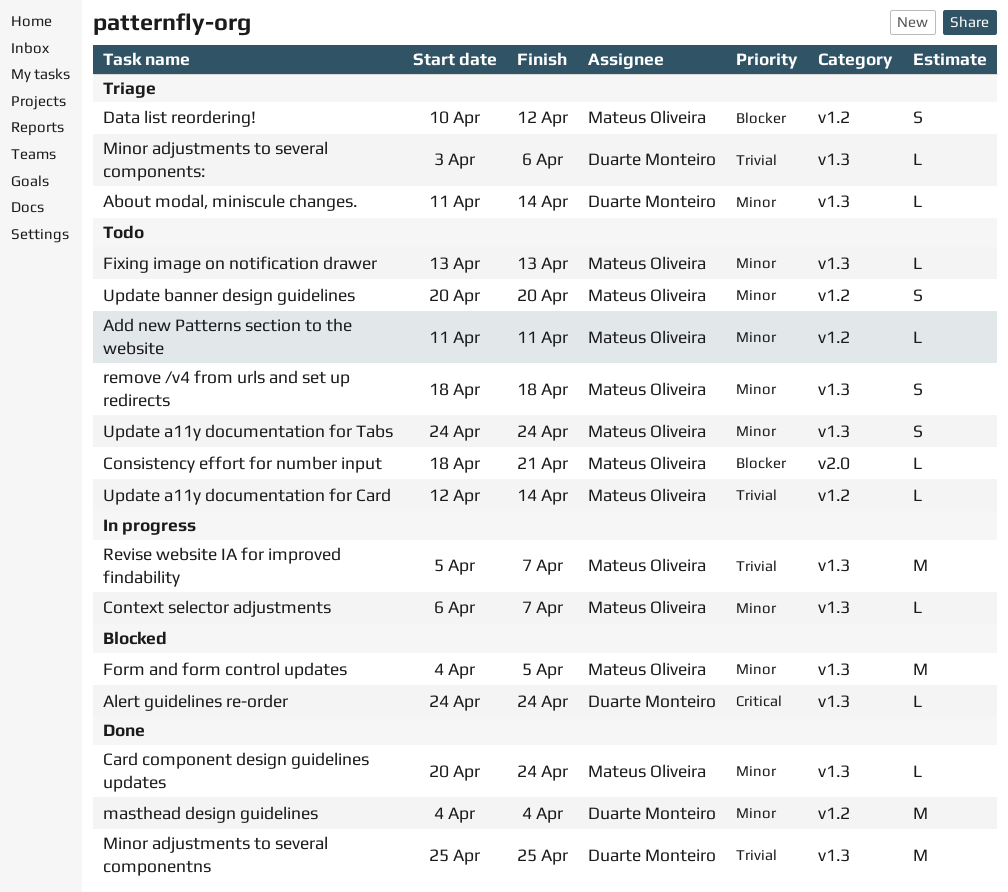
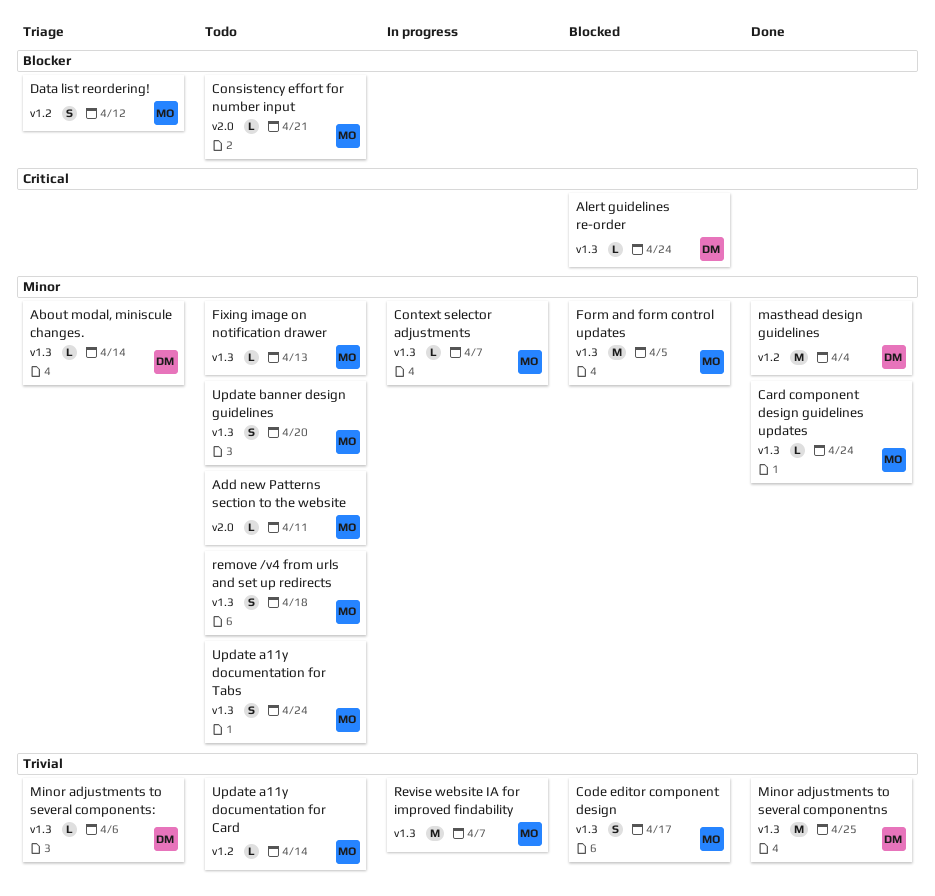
Add new Patterns section to the website, label: v1.2 -> v2.0
Code editor component design: none -> present
Update banner design guidelines, label: v1.2 -> v1.3

